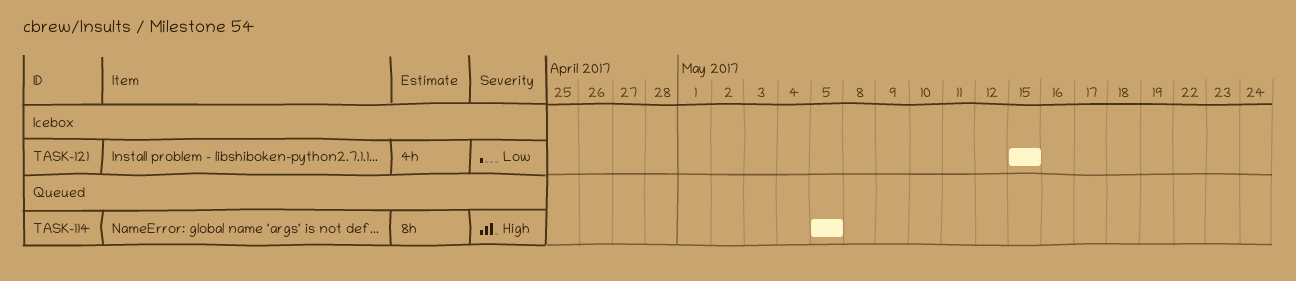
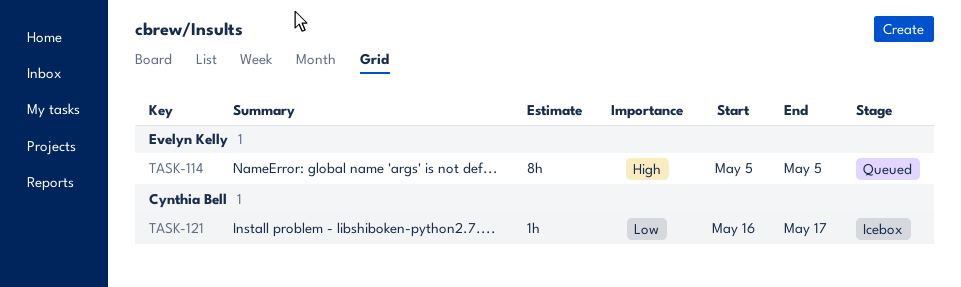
TASK-121, estimate: 4h -> 1h
TASK-121, start: May 15 -> May 16
TASK-121, due: May 15 -> May 17

